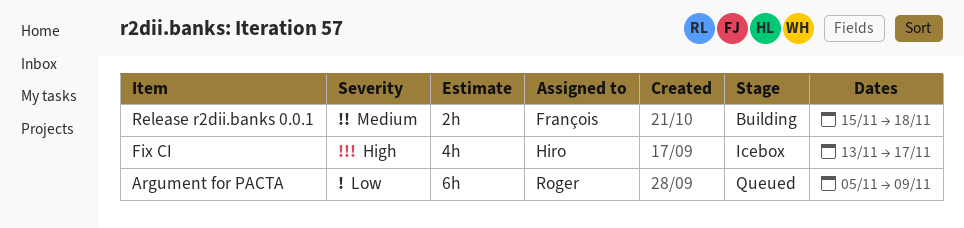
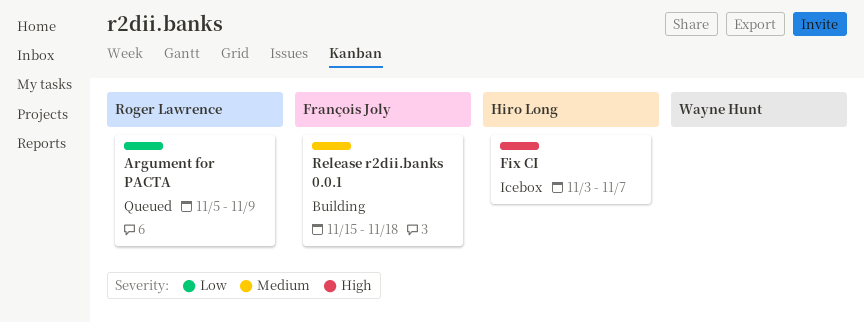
Fix CI, start: Nov 13 -> Nov 3
Fix CI, due: Nov 17 -> Nov 7

